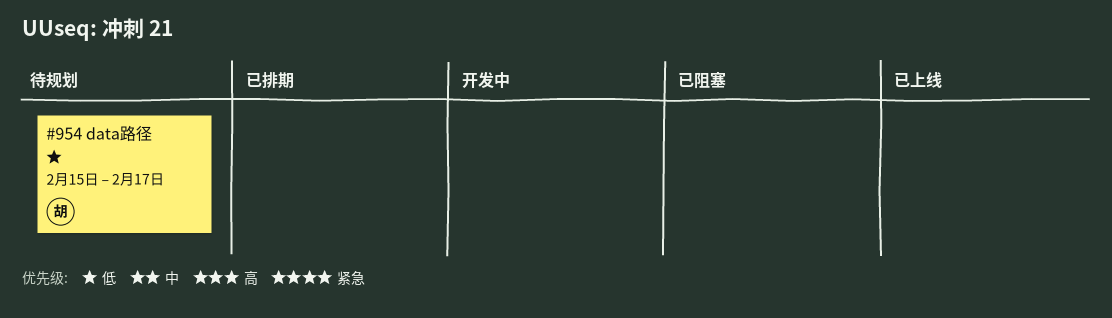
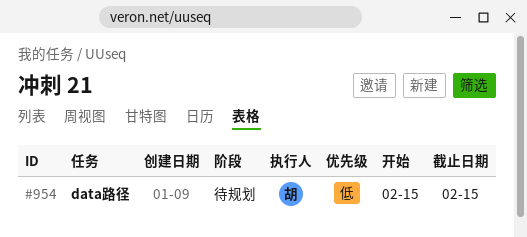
#954, due: Feb 17 -> Feb 15

